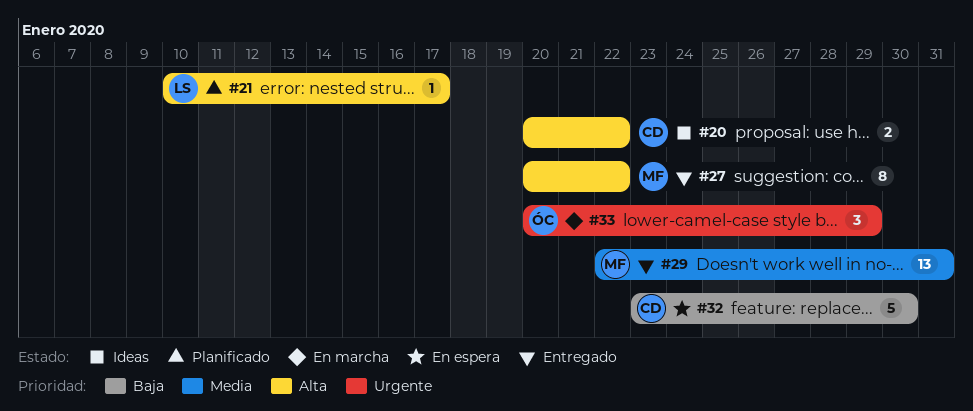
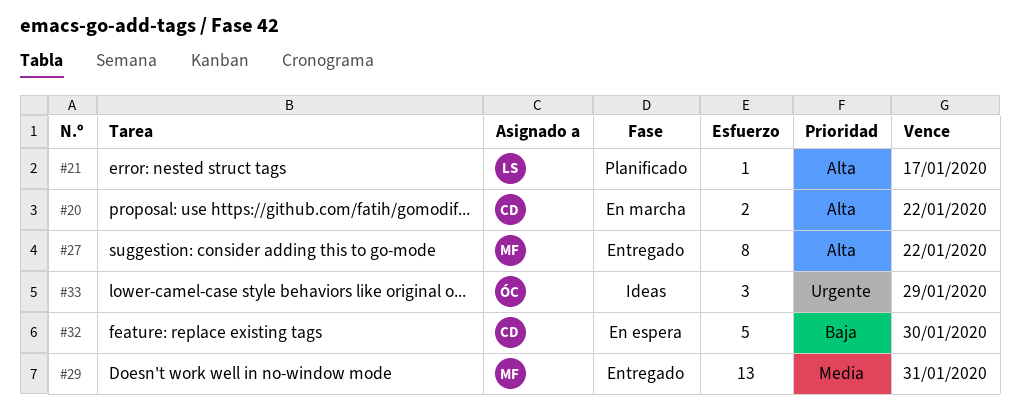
#20, status: Ideas -> En marcha
#33, status: En marcha -> Ideas

